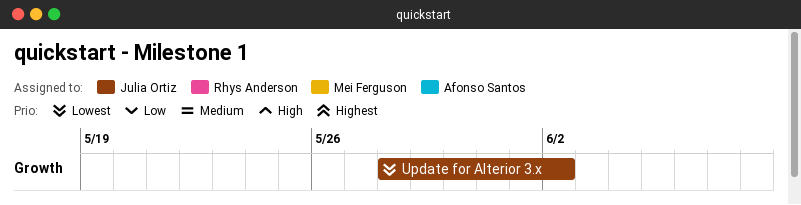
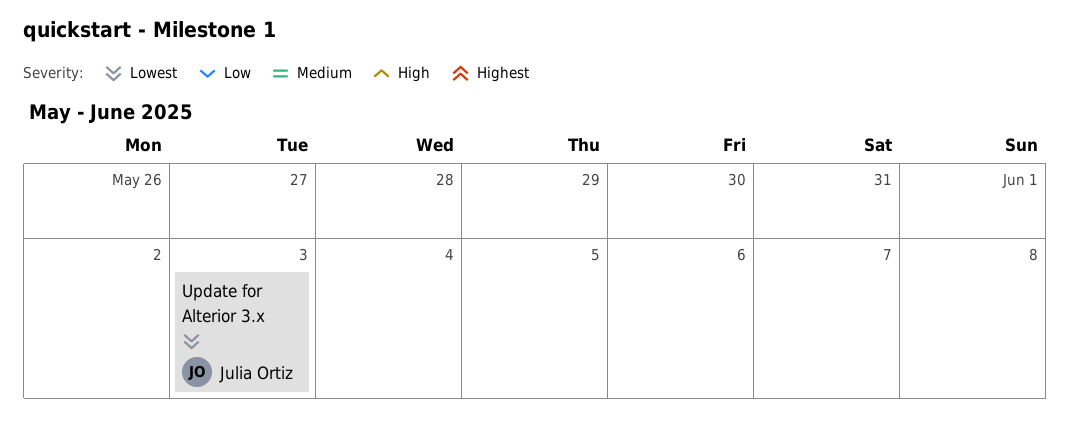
Update for Alterior 3.x, due: Jun 2 -> Jun 3

